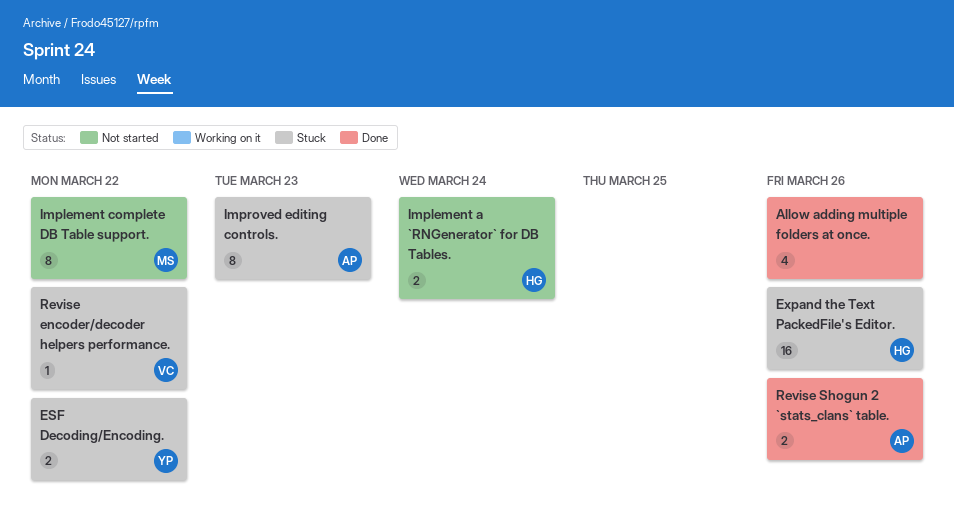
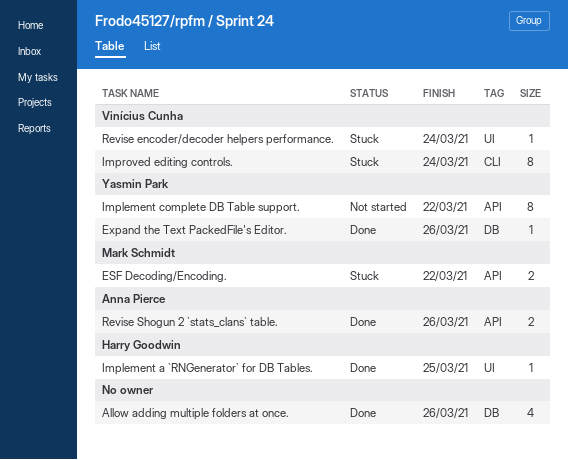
ESF Decoding/Encoding., owner: Yasmin Park -> Mark Schmidt
Expand the Text PackedFile's Editor., status: Stuck -> Done
Expand the Text PackedFile's Editor., owner: Harry Goodwin -> Yasmin Park
Expand the Text PackedFile's Editor., estimate: 16 -> 1
Implement a `RNGenerator` for DB Tables., status: Not started -> Done
Implement a `RNGenerator` for DB Tables., estimate: 2 -> 1
Implement a `RNGenerator` for DB Tables., due: Mar 24 -> Mar 25
Implement complete DB Table support., owner: Mark Schmidt -> Yasmin Park
Improved editing controls., owner: Anna Pierce -> Vinícius Cunha
Improved editing controls., due: Mar 23 -> Mar 24
Revise encoder/decoder helpers performance., due: Mar 22 -> Mar 24

